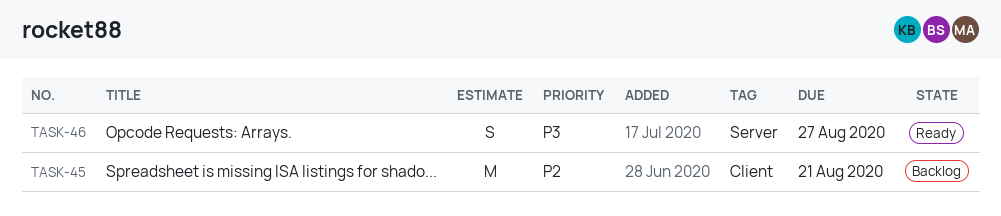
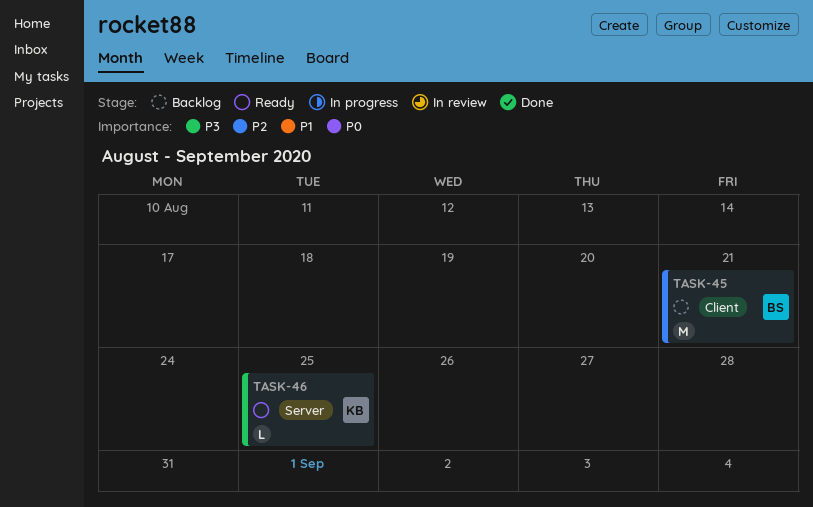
TASK-46, estimate: S -> L
TASK-46, due: Aug 27 -> Aug 25

